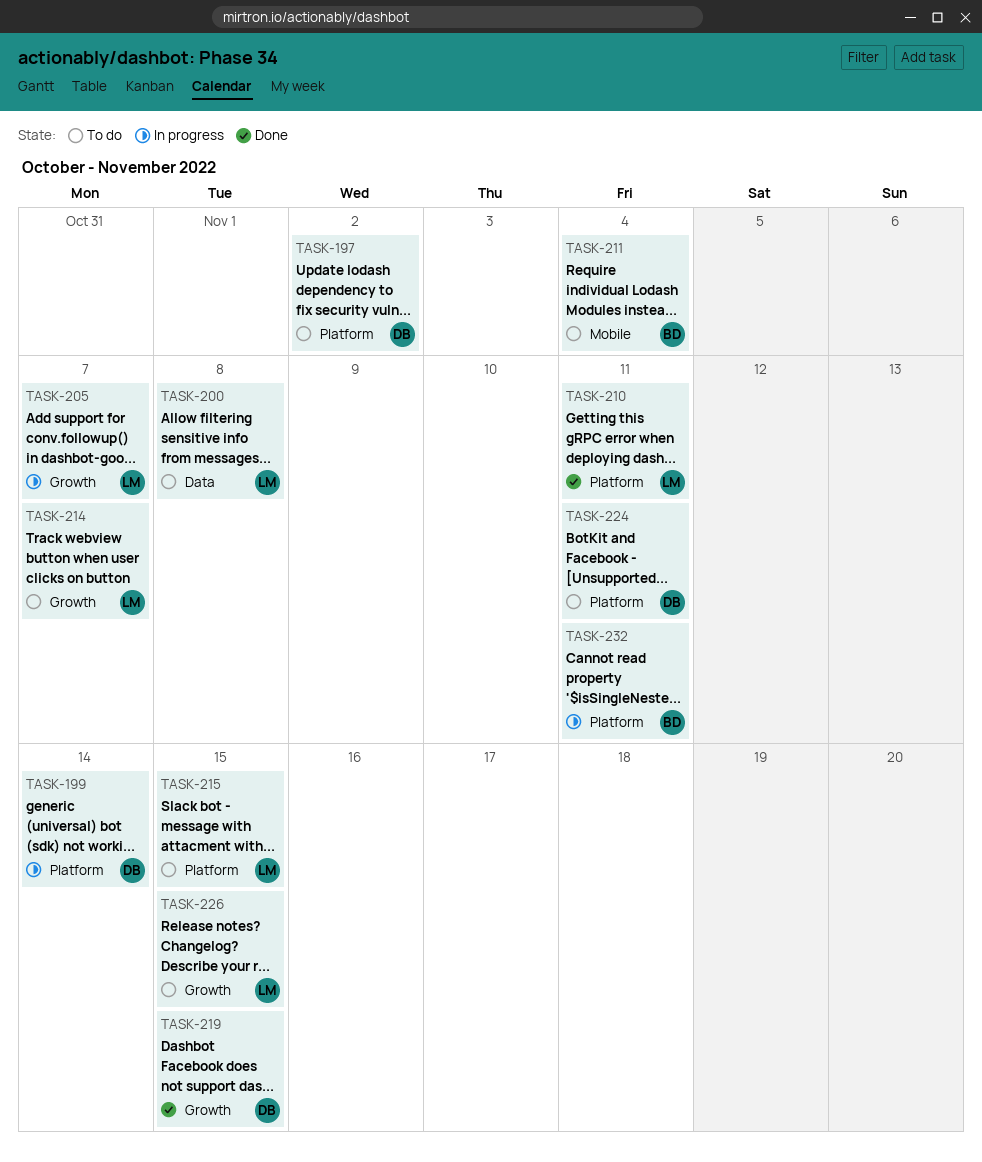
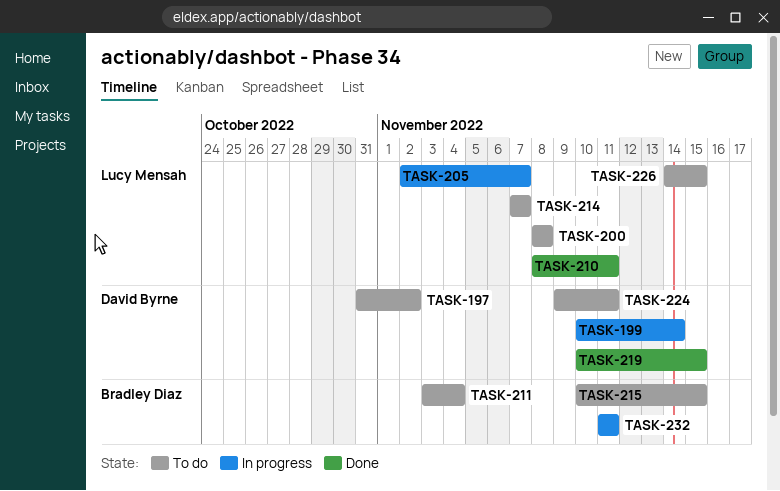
TASK-215, owner: Lucy Mensah -> Bradley Diaz

